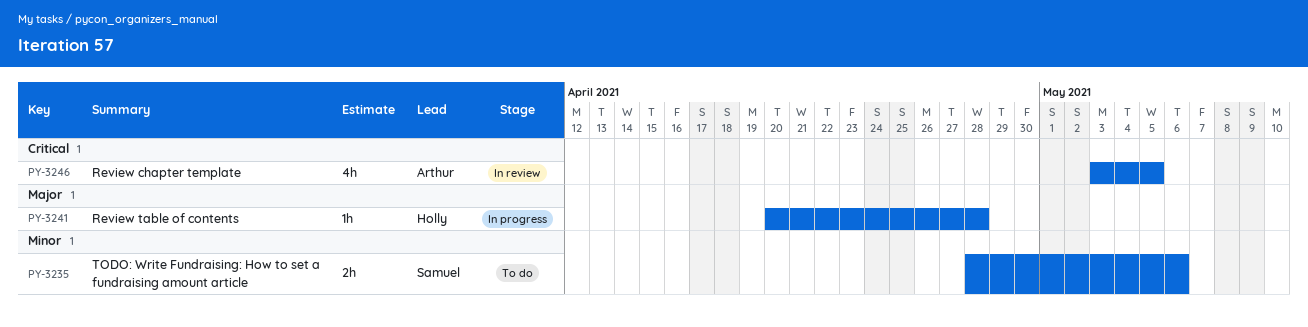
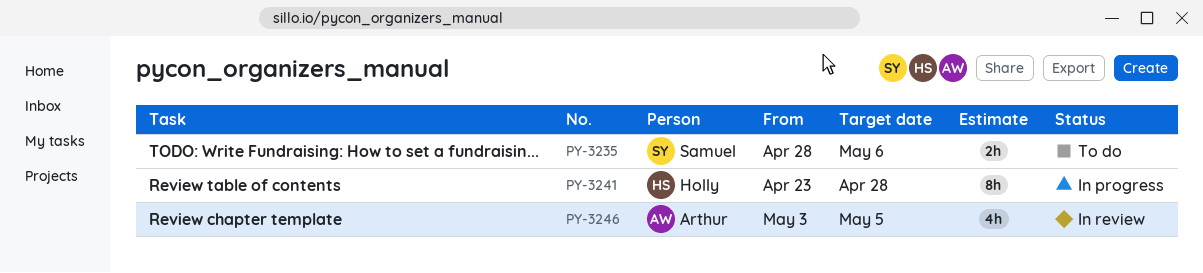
PY-3241, estimate: 1h -> 8h
PY-3241, start: Apr 20 -> Apr 23

